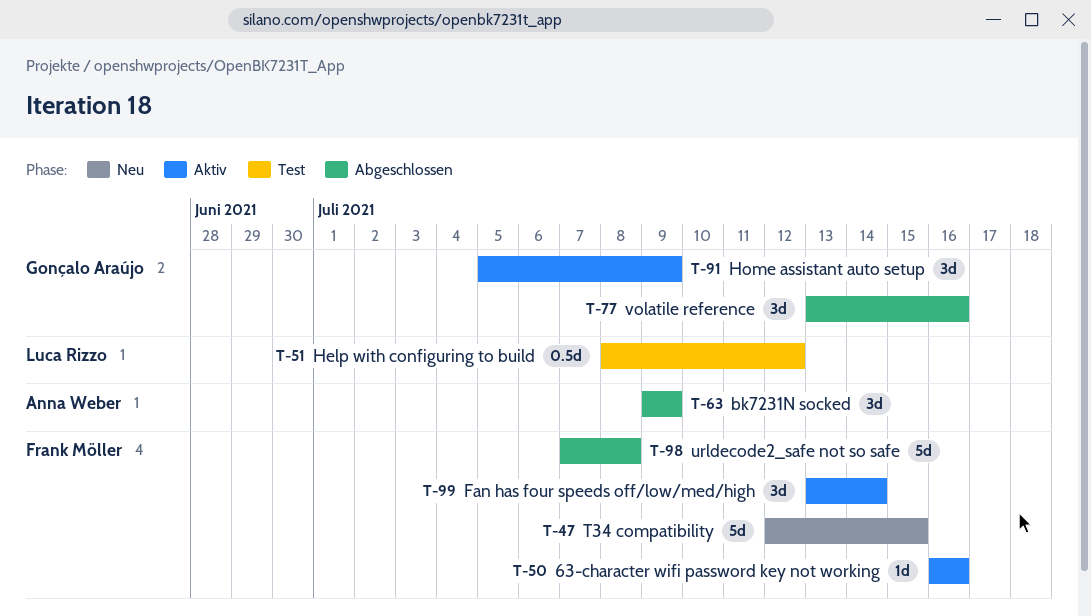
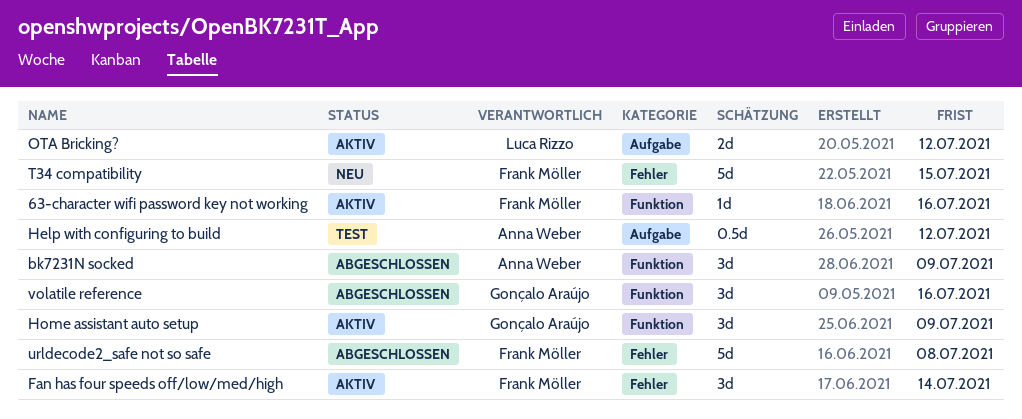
Help with configuring to build, owner: Luca Rizzo -> Anna Weber
OTA Bricking?: none -> present

